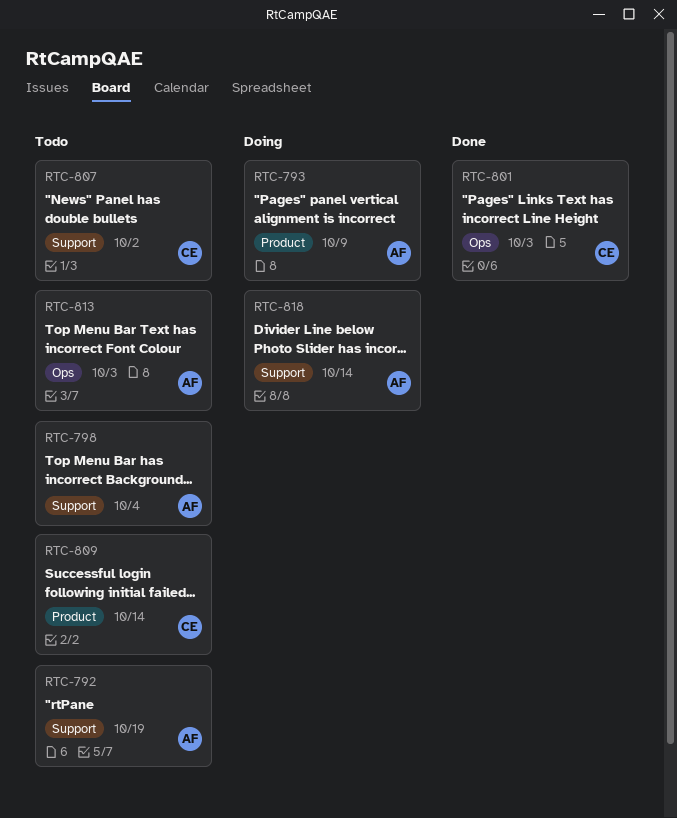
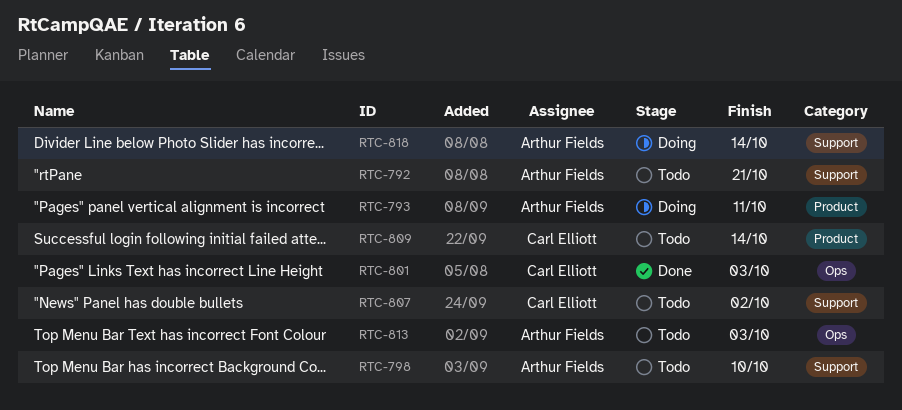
RTC-792, due: Oct 19 -> Oct 21
RTC-793, due: Oct 9 -> Oct 11
RTC-798, due: Oct 4 -> Oct 10

